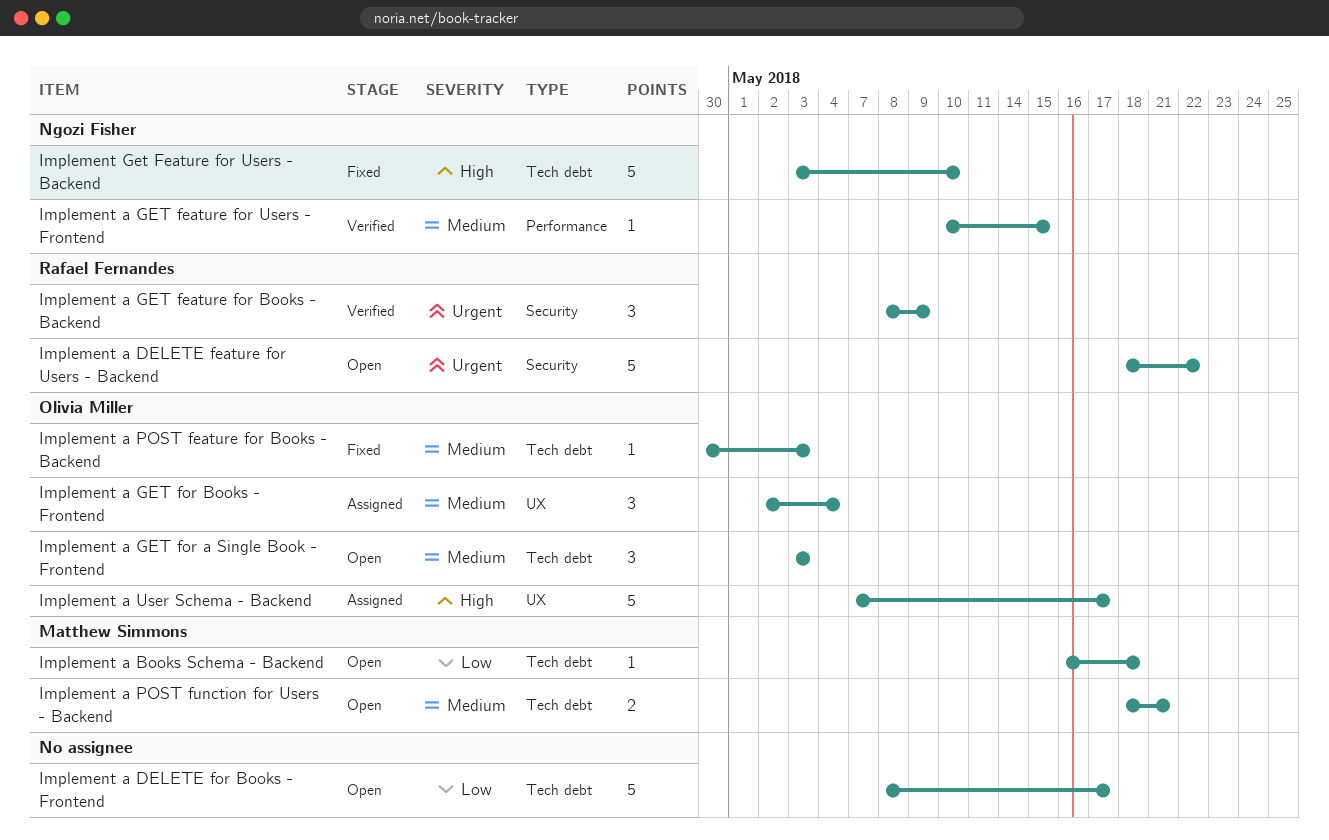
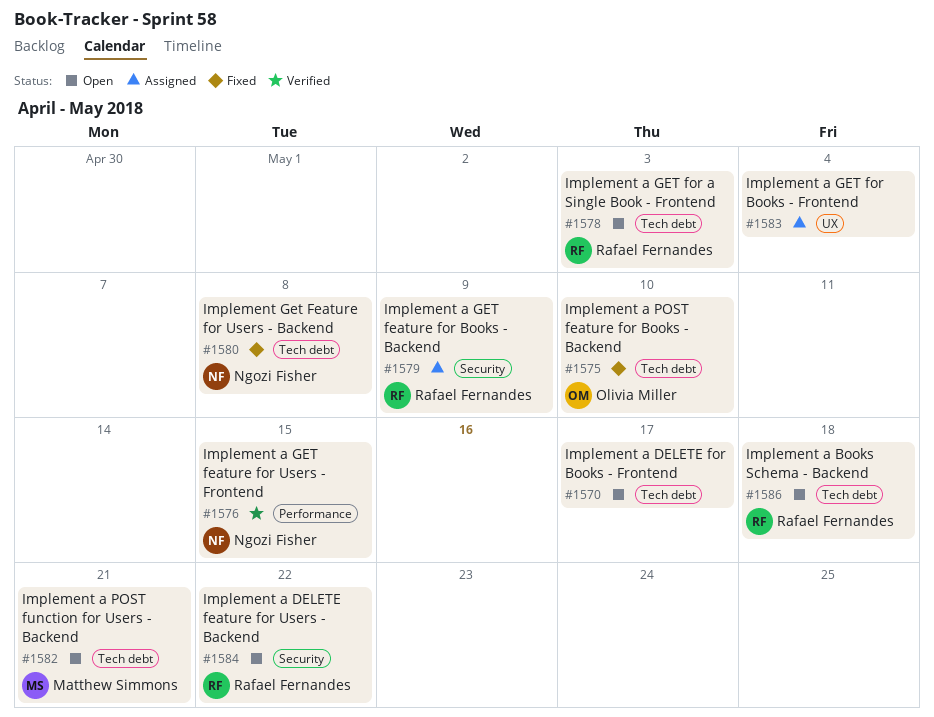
Implement a Books Schema - Backend, owner: Matthew Simmons -> Rafael Fernandes
Implement a GET feature for Books - Backend, status: Verified -> Assigned
Implement a GET for a Single Book - Frontend, owner: Olivia Miller -> Rafael Fernandes
Implement a GET for Books - Frontend, owner: Olivia Miller -> none
Implement a POST feature for Books - Backend, due: May 3 -> May 10
Implement a User Schema - Backend: present -> none
Implement Get Feature for Users - Backend, due: May 10 -> May 8

